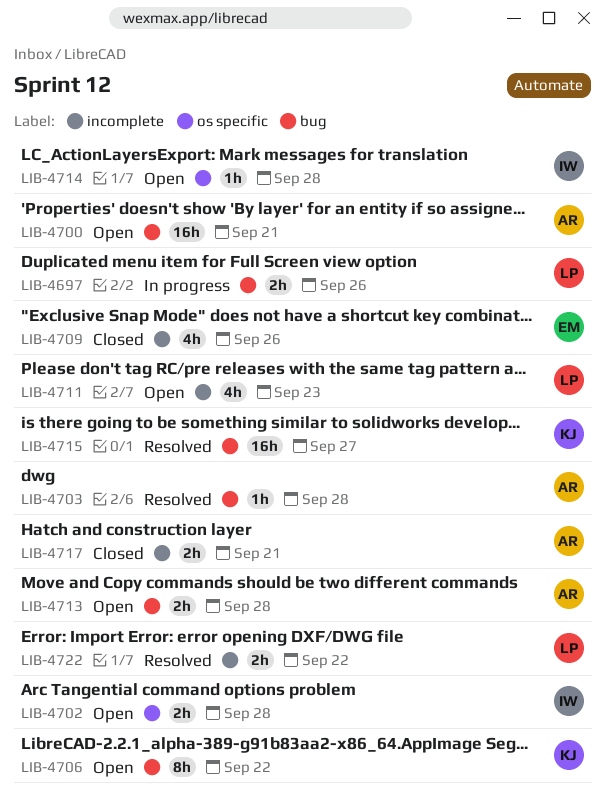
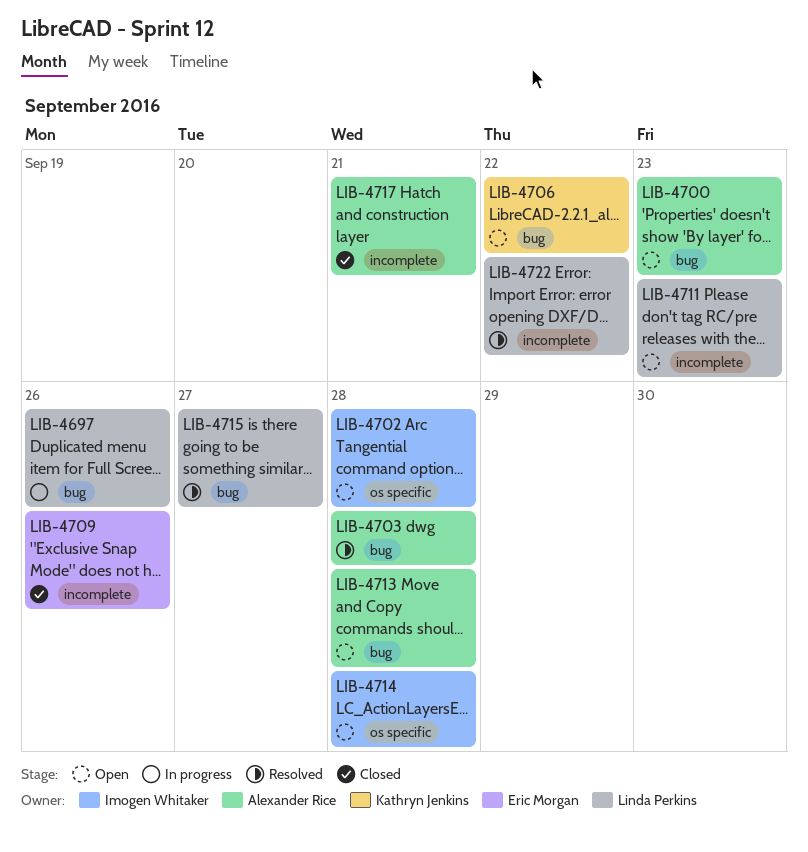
LIB-4700, due: Sep 21 -> Sep 23
LIB-4715, owner: Kathryn Jenkins -> Linda Perkins

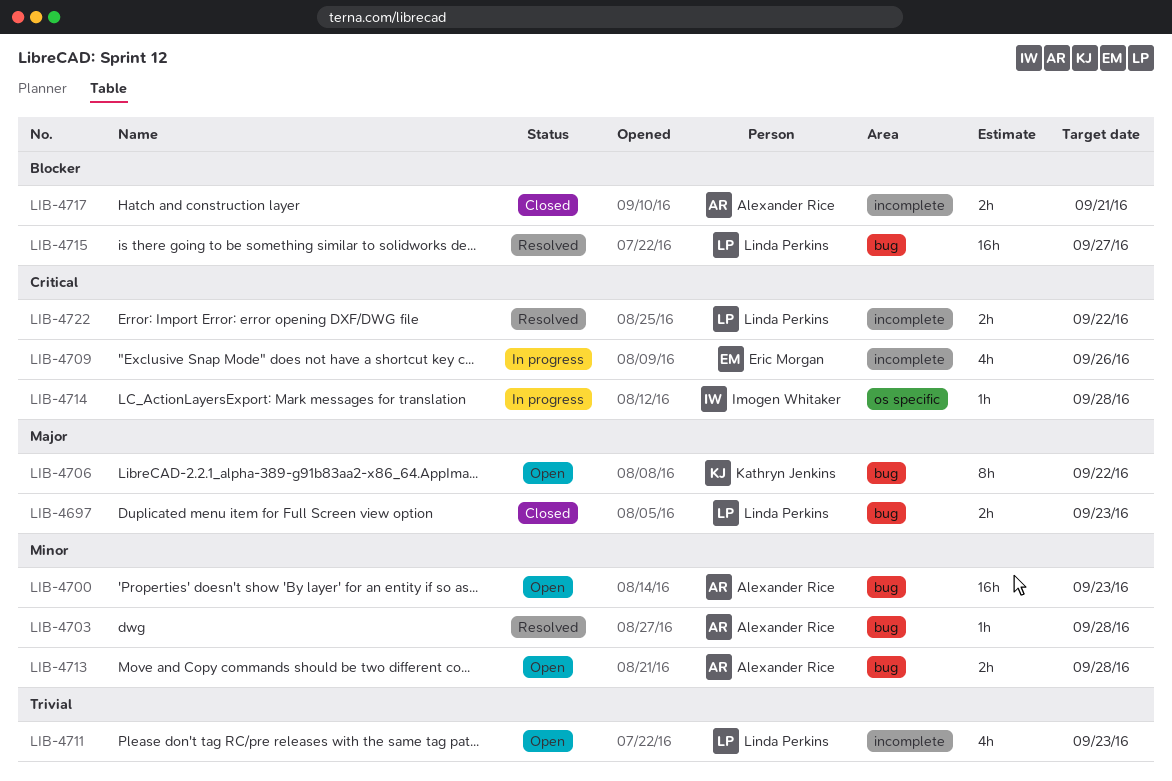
LIB-4697, status: In progress -> Closed
LIB-4697, due: Sep 26 -> Sep 23
LIB-4702: present -> none
LIB-4709, status: Closed -> In progress
LIB-4714, status: Open -> In progress

